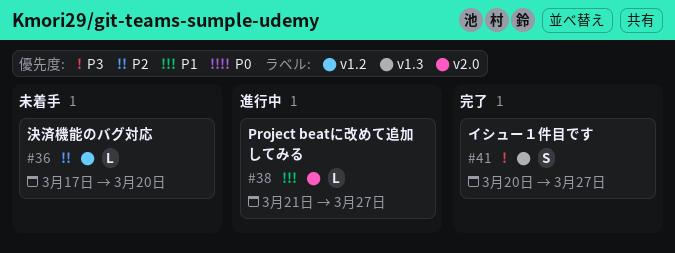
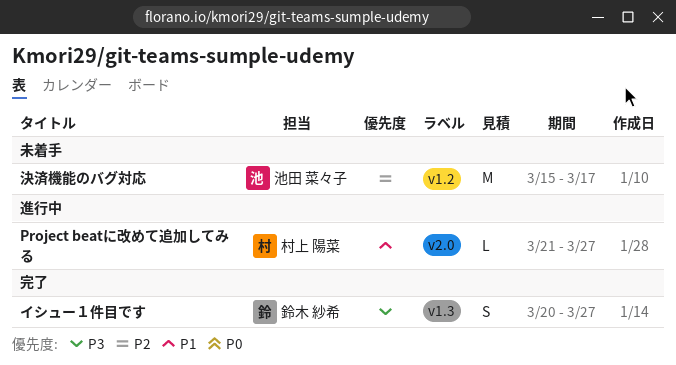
決済機能のバグ対応, estimate: L -> M
決済機能のバグ対応, start: Mar 17 -> Mar 15
決済機能のバグ対応, due: Mar 20 -> Mar 17

